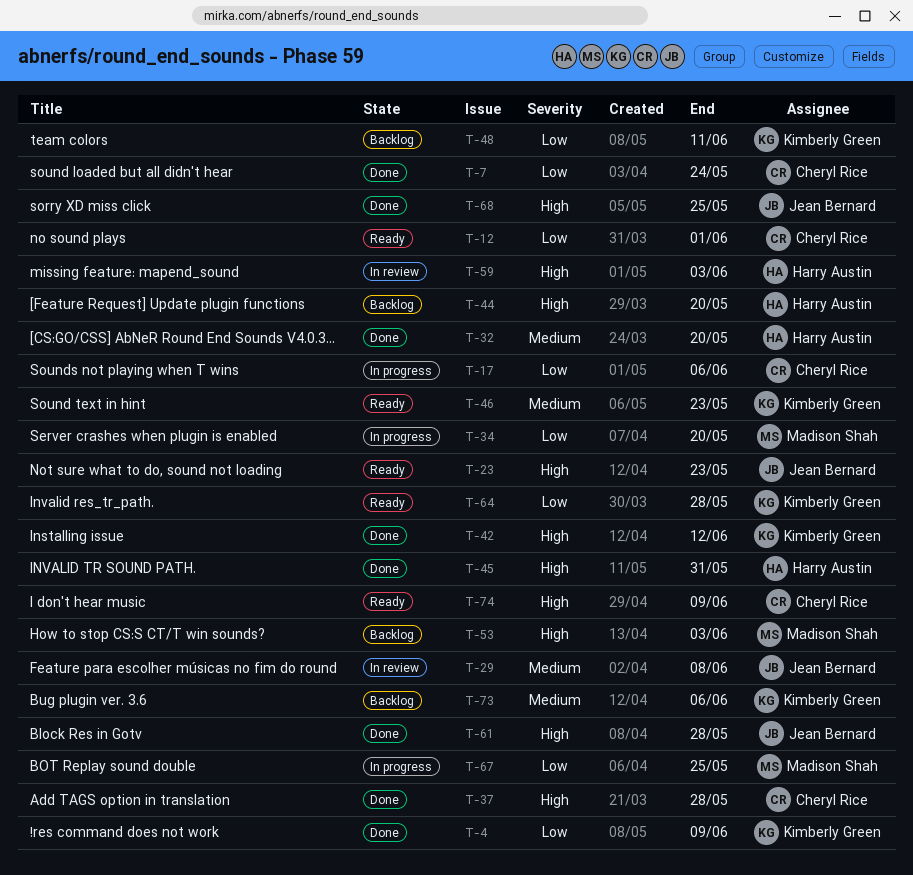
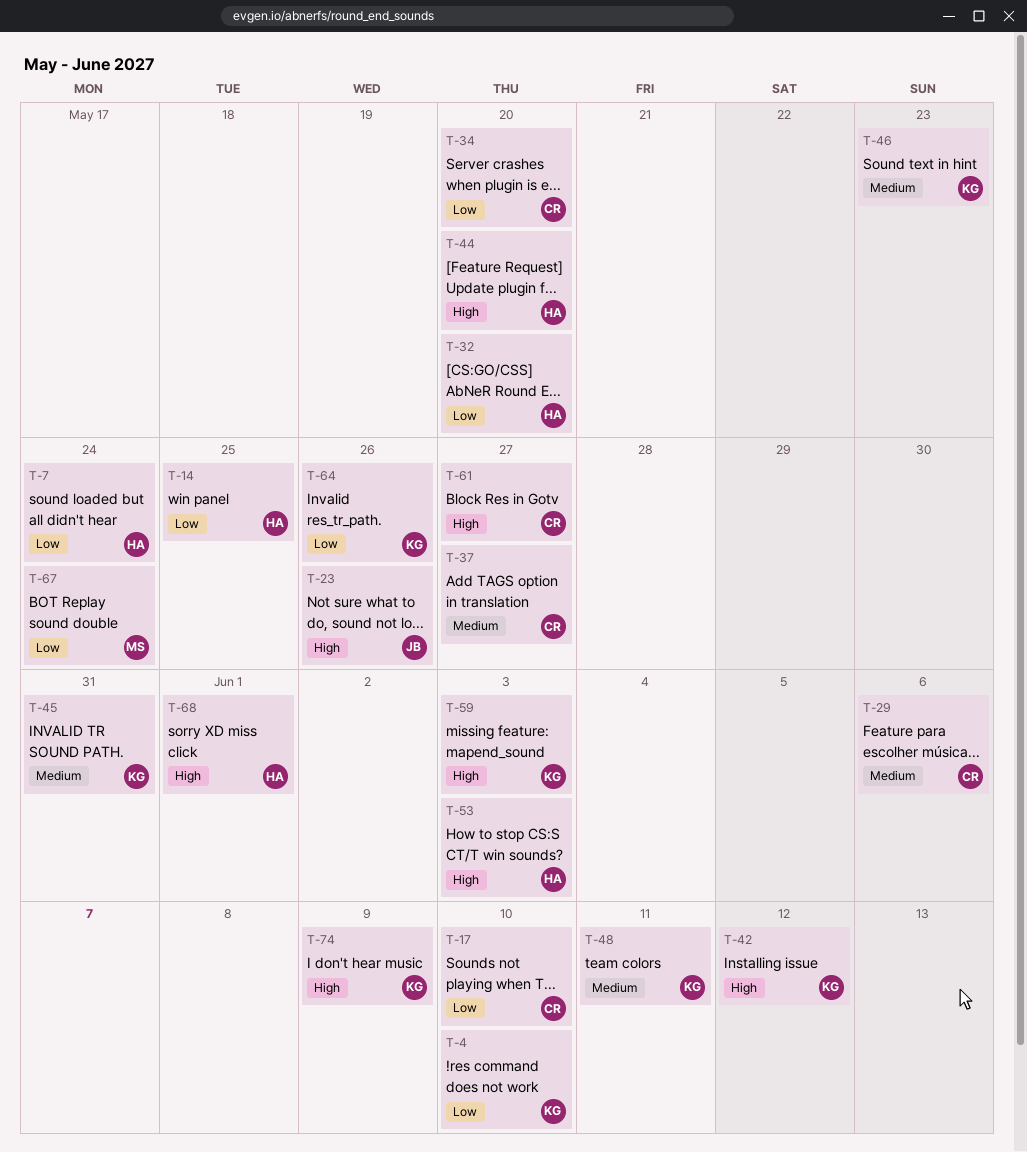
T-4, due: Jun 9 -> Jun 10
T-7, owner: Cheryl Rice -> Harry Austin
T-12: present -> none
T-14: none -> present
T-17, due: Jun 6 -> Jun 10
T-23, due: May 23 -> May 26
T-29, owner: Jean Bernard -> Cheryl Rice
T-29, due: Jun 8 -> Jun 6
T-32, priority: Medium -> Low
T-34, owner: Madison Shah -> Cheryl Rice
T-37, priority: High -> Medium
T-37, due: May 28 -> May 27
T-45, owner: Harry Austin -> Kimberly Green
T-45, priority: High -> Medium
T-48, priority: Low -> Medium
T-53, owner: Madison Shah -> Harry Austin
T-59, owner: Harry Austin -> Kimberly Green
T-61, owner: Jean Bernard -> Cheryl Rice
T-61, due: May 28 -> May 27
T-64, due: May 28 -> May 26
T-67, due: May 25 -> May 24
T-68, owner: Jean Bernard -> Harry Austin
T-68, due: May 25 -> Jun 1
T-73: present -> none
T-74, owner: Cheryl Rice -> Kimberly Green

